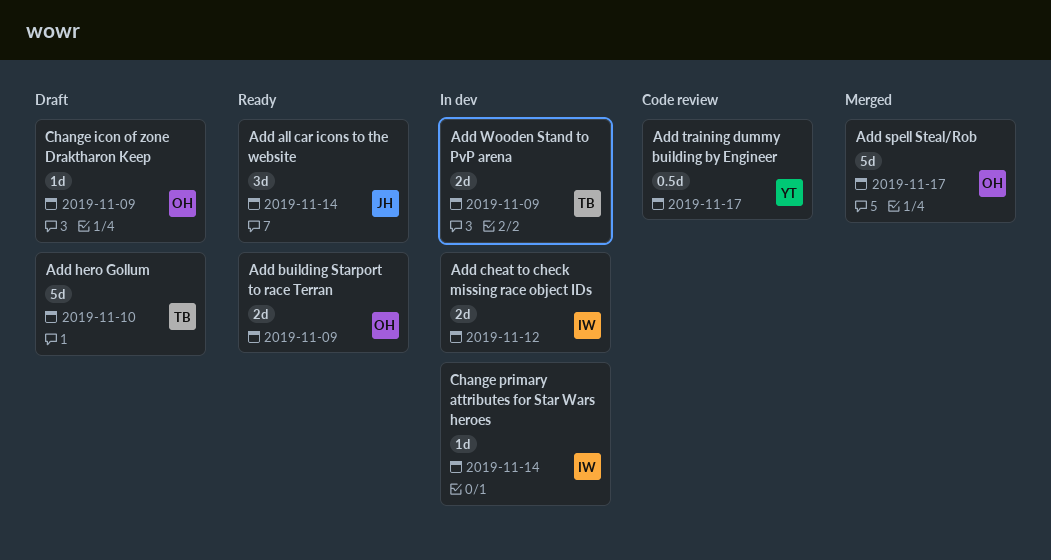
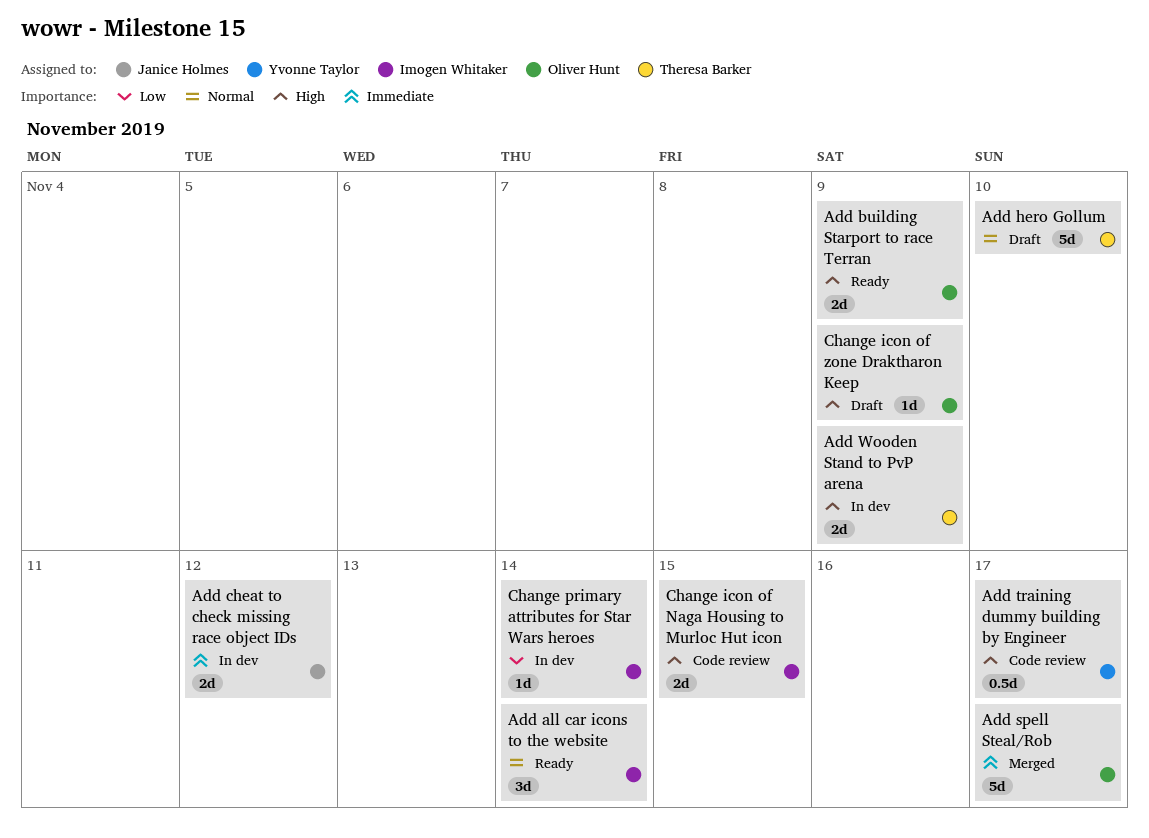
Add all car icons to the website, owner: Janice Holmes -> Imogen Whitaker
Add cheat to check missing race object IDs, owner: Imogen Whitaker -> Janice Holmes
Change icon of Naga Housing to Murloc Hut icon: none -> present

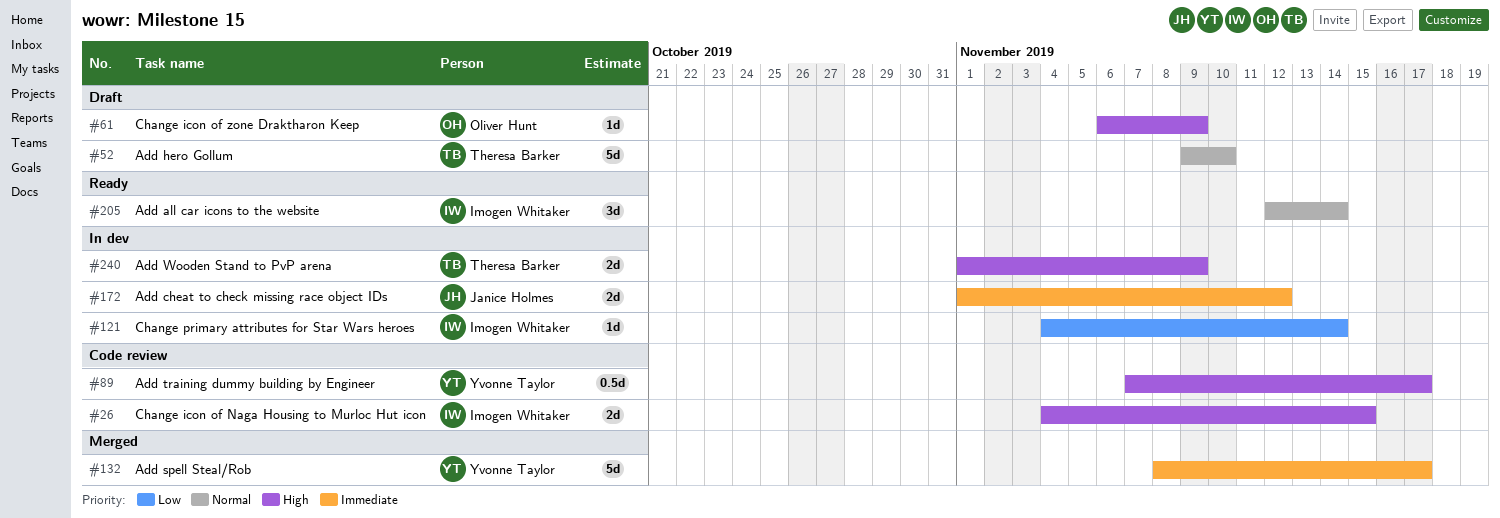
Add building Starport to race Terran: present -> none
Add spell Steal/Rob, owner: Oliver Hunt -> Yvonne Taylor

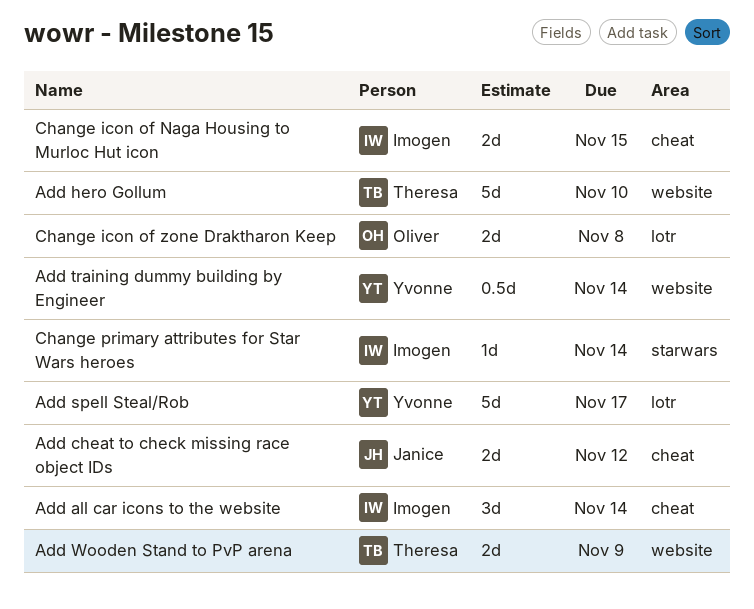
Add training dummy building by Engineer, due: Nov 17 -> Nov 14
Change icon of zone Draktharon Keep, estimate: 1d -> 2d
Change icon of zone Draktharon Keep, due: Nov 9 -> Nov 8

